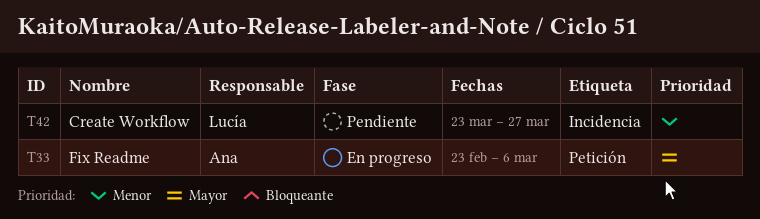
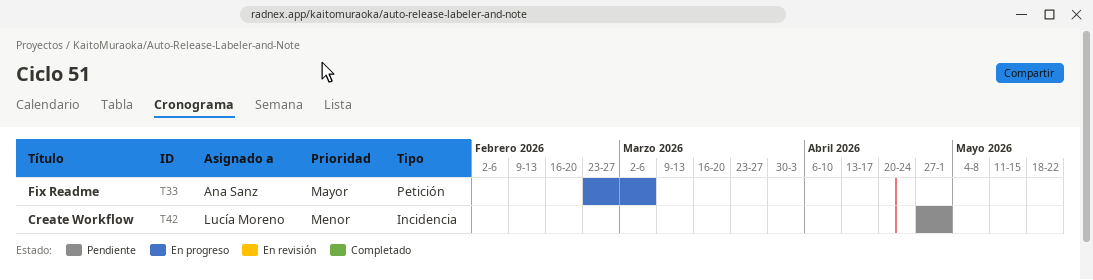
T42, start: Mar 23 -> Apr 27
T42, due: Mar 27 -> May 1

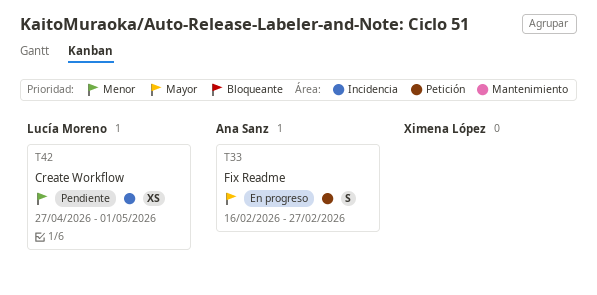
T33, start: Feb 23 -> Feb 16
T33, due: Mar 6 -> Feb 27

